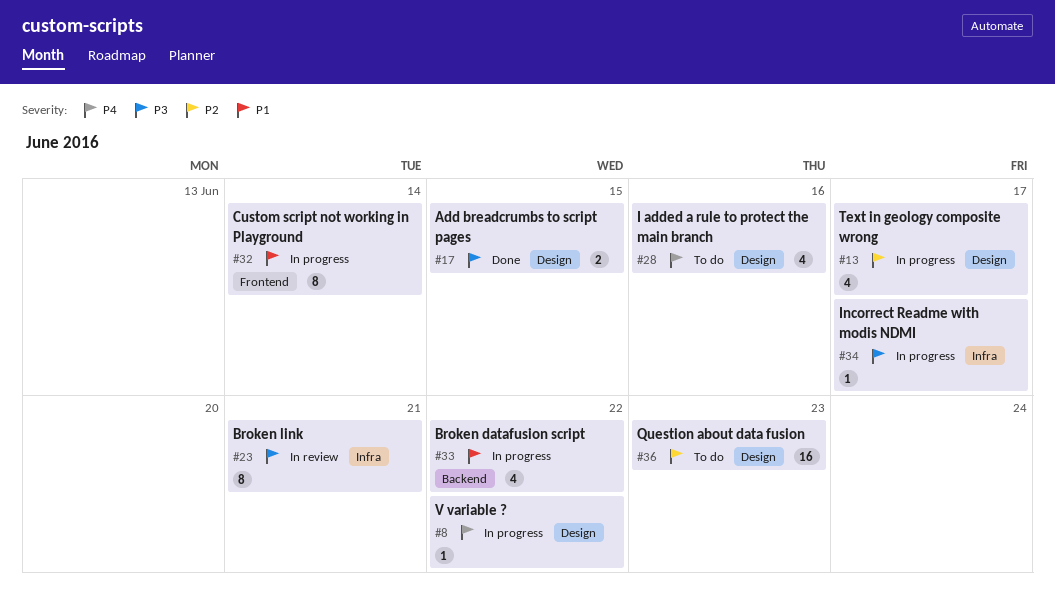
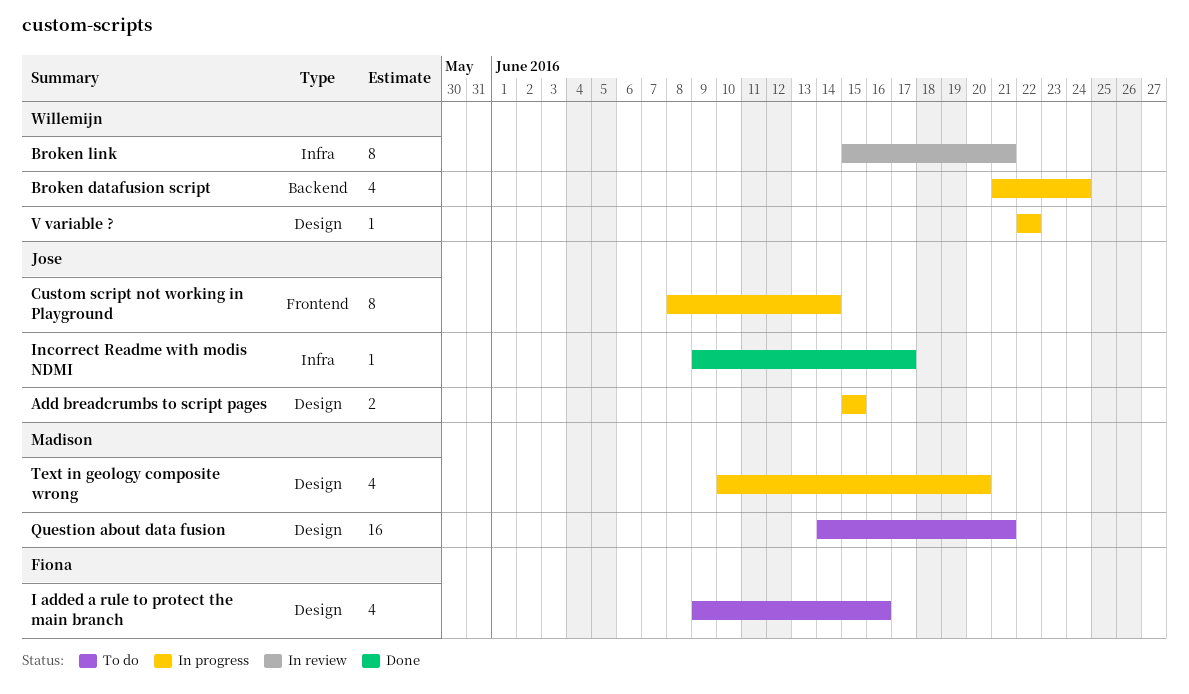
Add breadcrumbs to script pages, status: Done -> In progress
Broken datafusion script, due: Jun 22 -> Jun 24
Incorrect Readme with modis NDMI, status: In progress -> Done
Question about data fusion, due: Jun 23 -> Jun 21
Text in geology composite wrong, due: Jun 17 -> Jun 20

